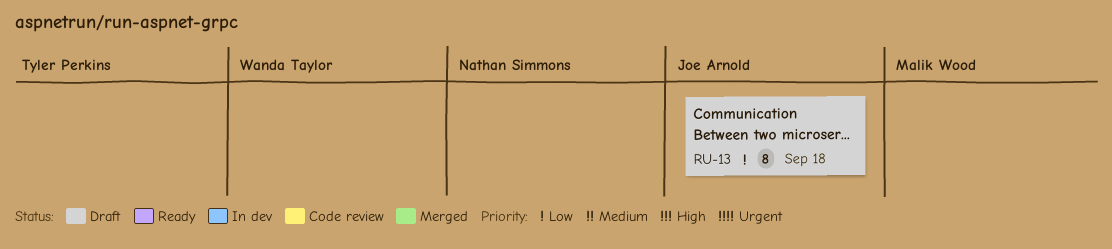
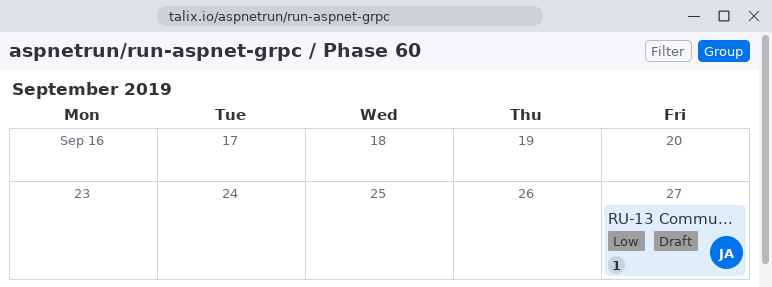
RU-13, estimate: 8 -> 1
RU-13, due: Sep 18 -> Sep 27

